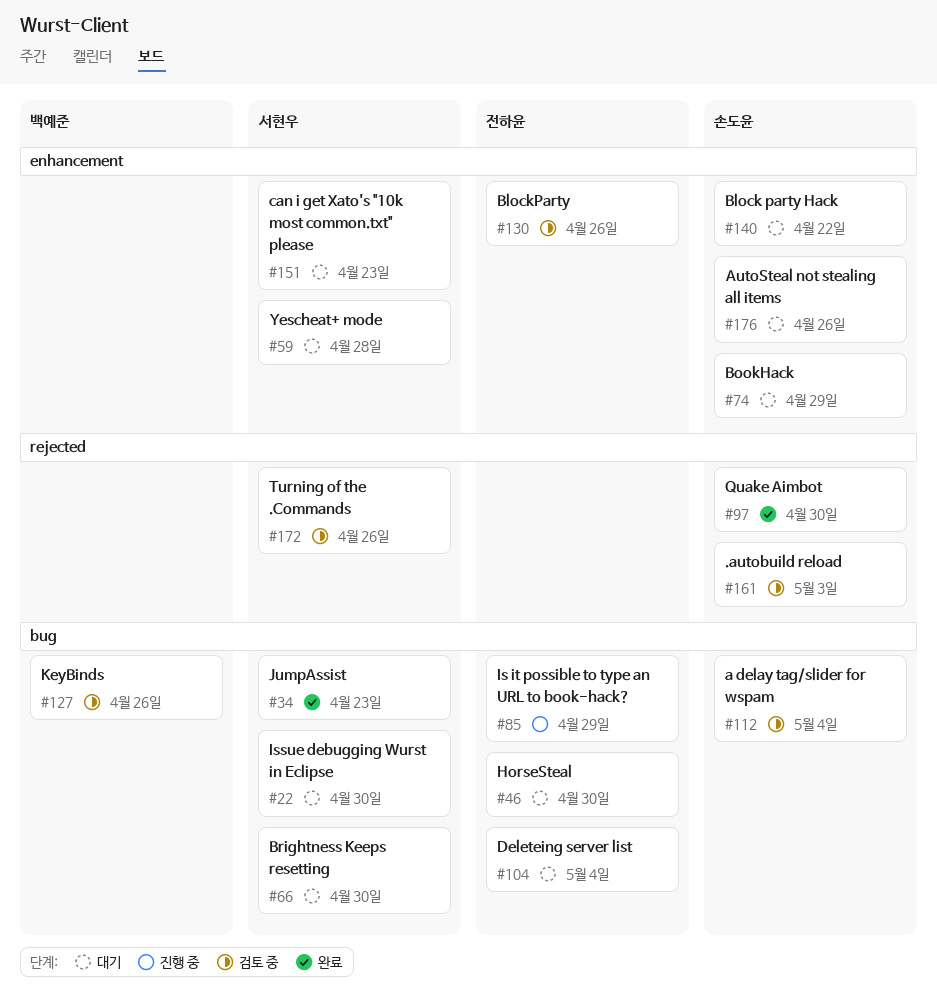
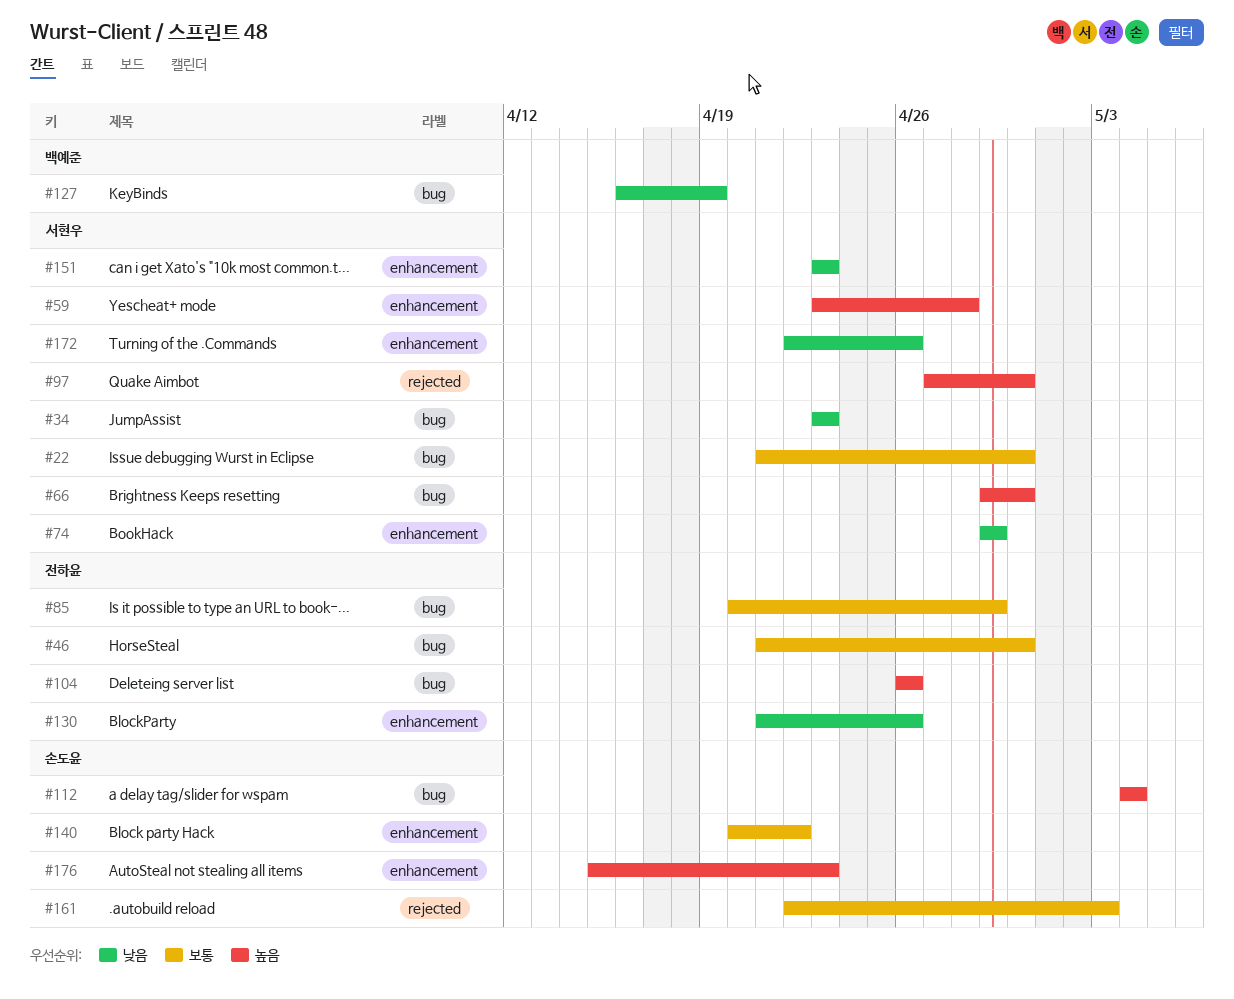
#74, owner: 손도윤 -> 서현우
#97, owner: 손도윤 -> 서현우
#104, due: May 4 -> Apr 26
#127, due: Apr 26 -> Apr 19
#172, label: rejected -> enhancement
#176, due: Apr 26 -> Apr 23

